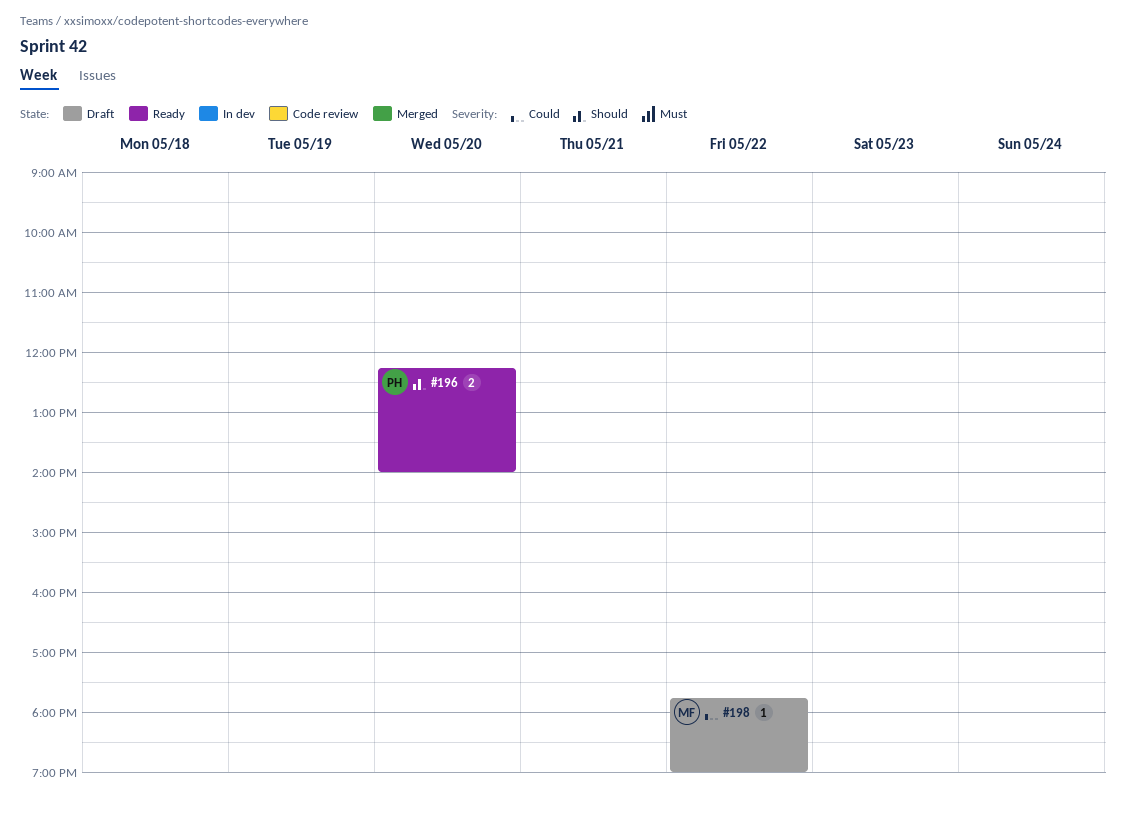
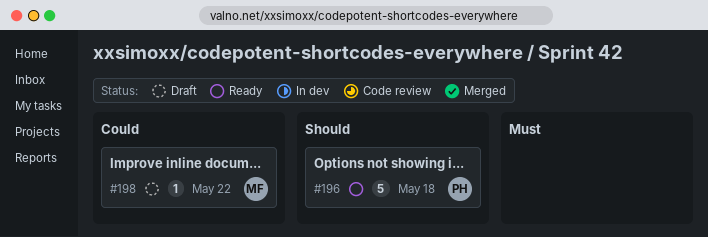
#196, estimate: 2 -> 5
#196, day: May 20 -> May 18

